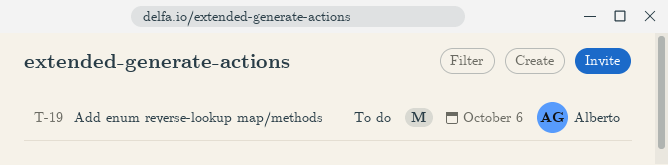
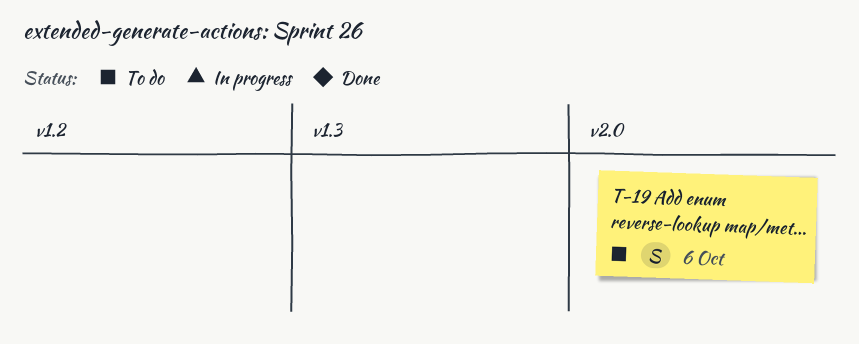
T-19, estimate: M -> S

